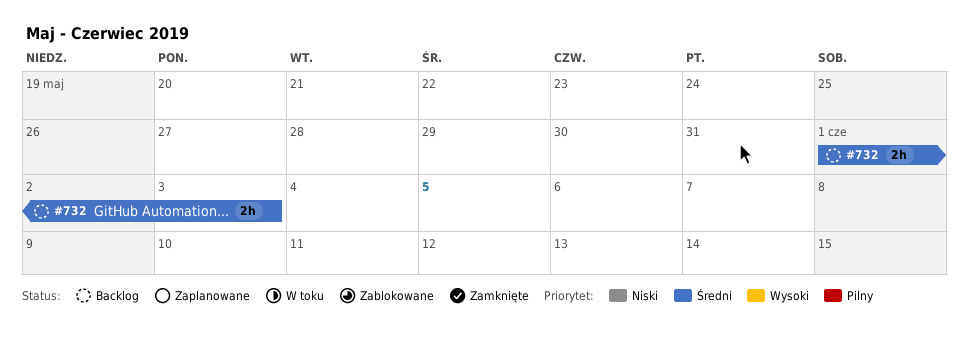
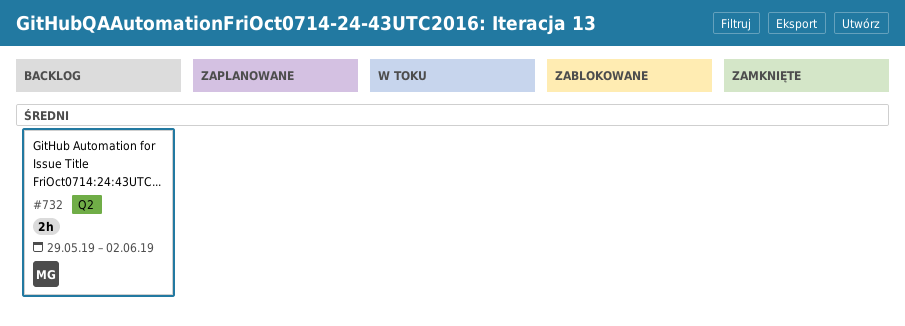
#732, start: Jun 1 -> May 29
#732, due: Jun 3 -> Jun 2

